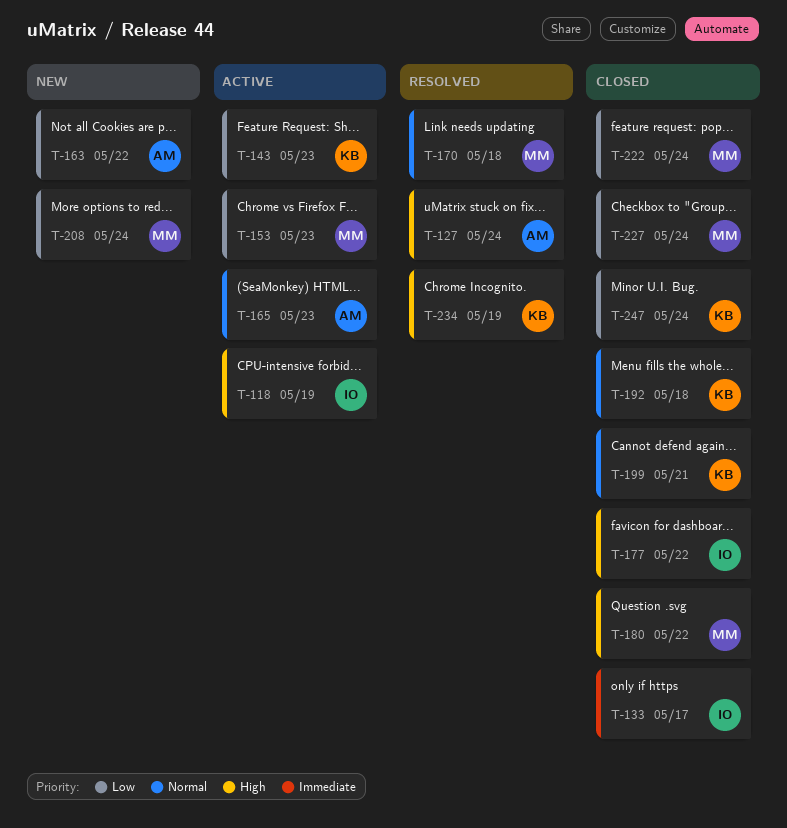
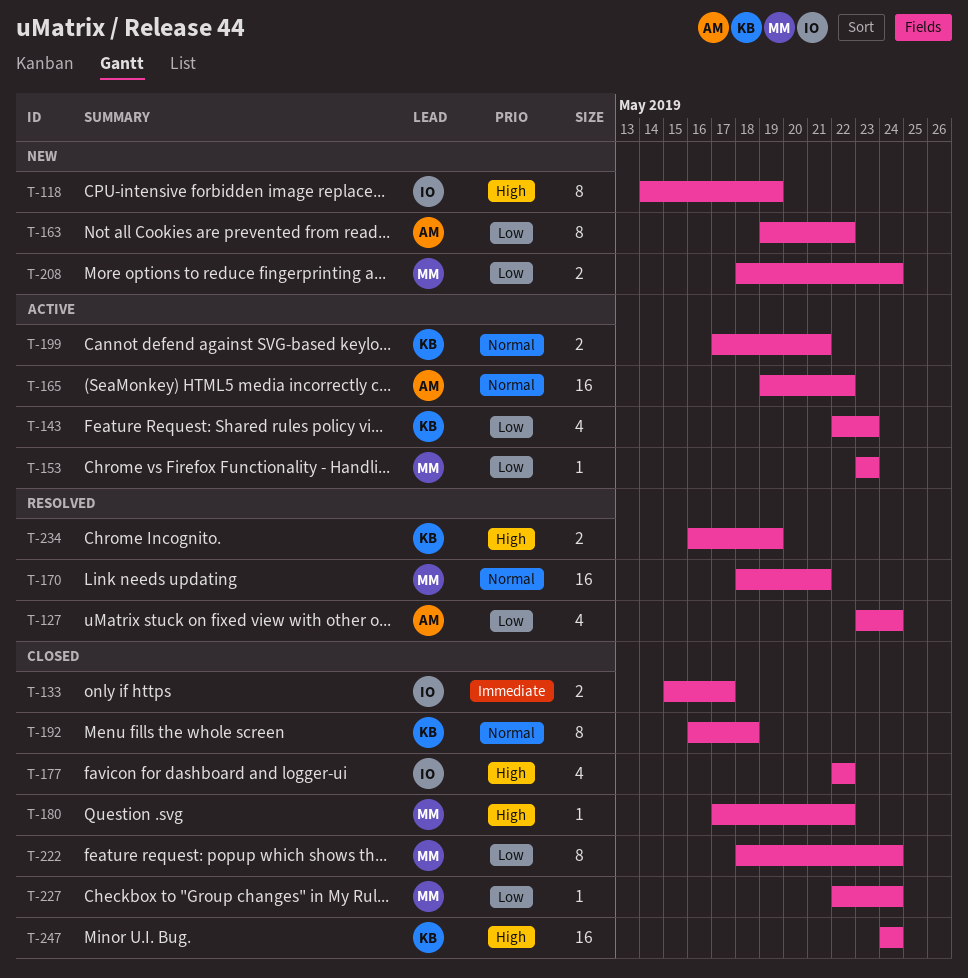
T-118, status: Active -> New
T-127, priority: High -> Low
T-165, due: May 23 -> May 22
T-170, due: May 18 -> May 21
T-199, status: Closed -> Active
T-247, priority: Low -> High

